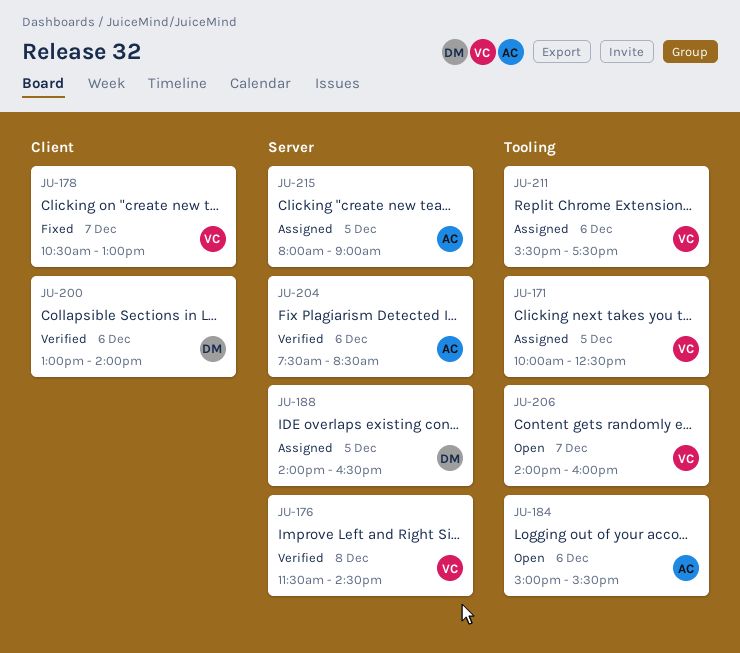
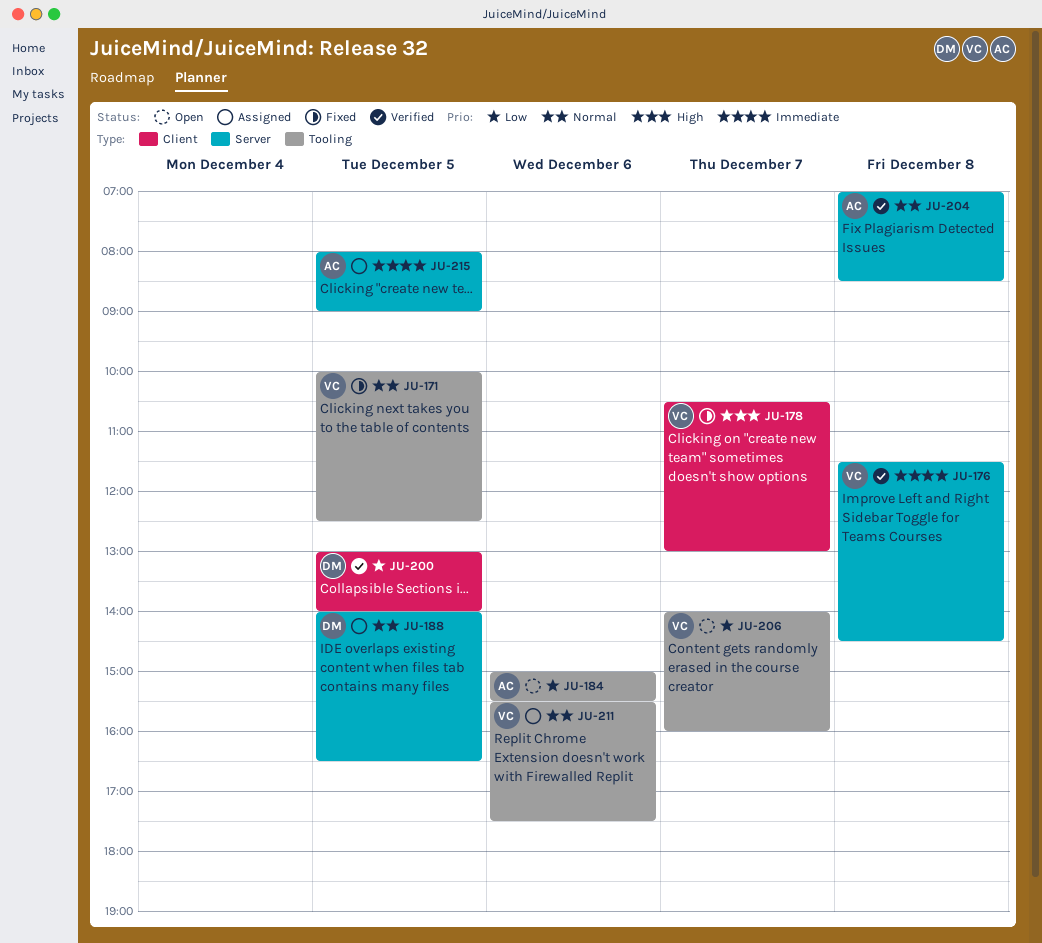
JU-171, status: Assigned -> Fixed
JU-200, day: Dec 6 -> Dec 5
JU-204, day: Dec 6 -> Dec 8
JU-204, begins: 07:30 -> 07:00

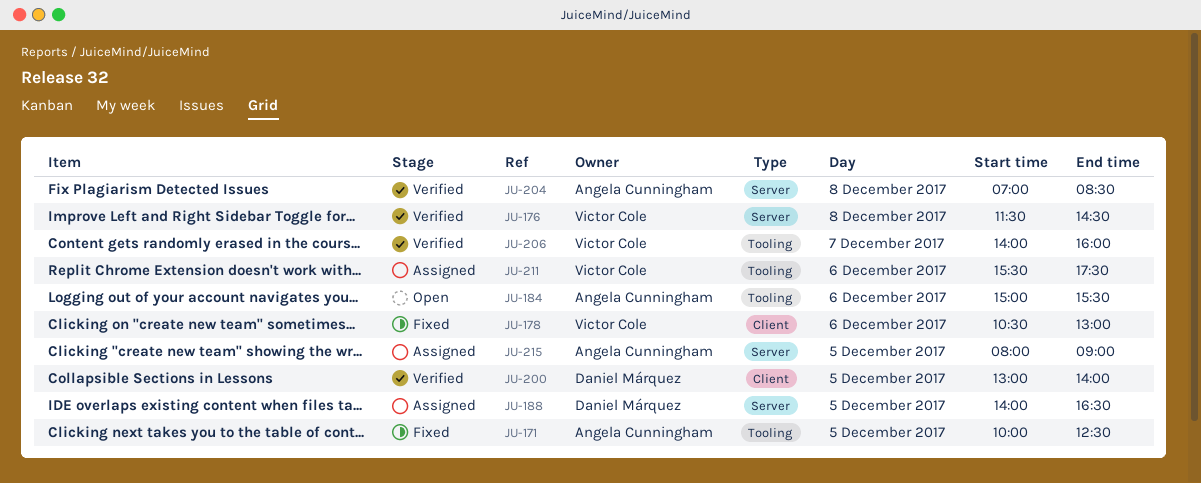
JU-171, owner: Victor Cole -> Angela Cunningham
JU-178, day: Dec 7 -> Dec 6
JU-206, status: Open -> Verified

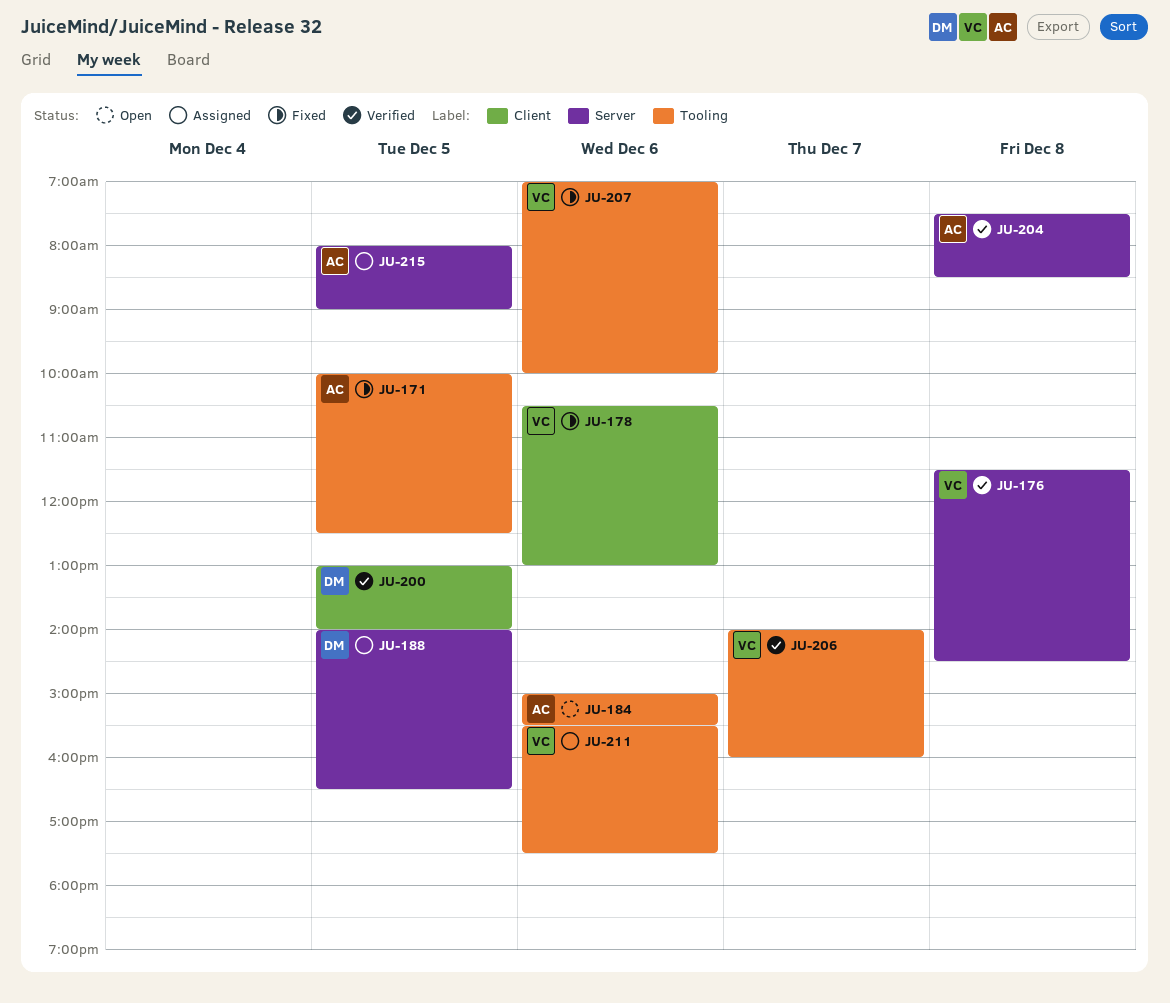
JU-204, begins: 07:00 -> 07:30
JU-207: none -> present

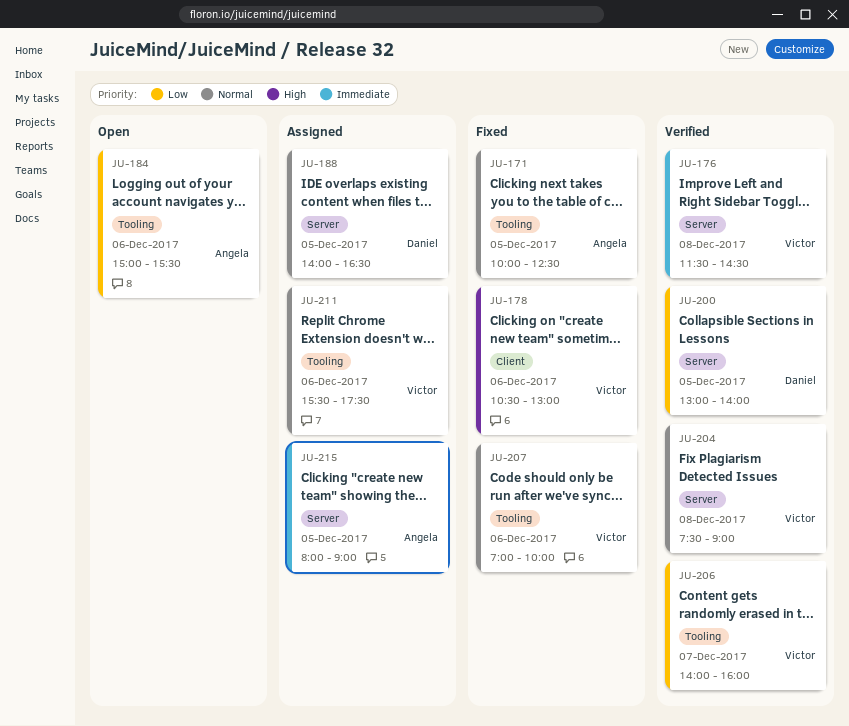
JU-200, label: Client -> Server
JU-204, owner: Angela -> Victor
JU-204, ends: 08:30 -> 09:00

